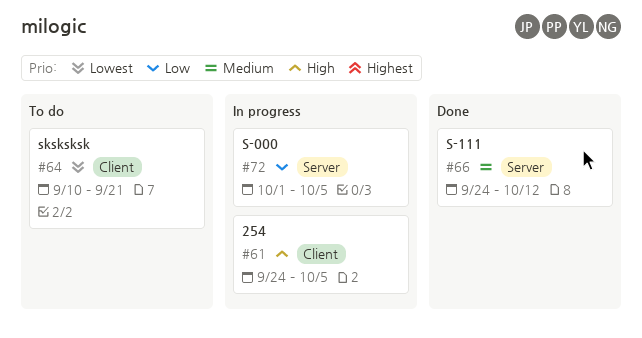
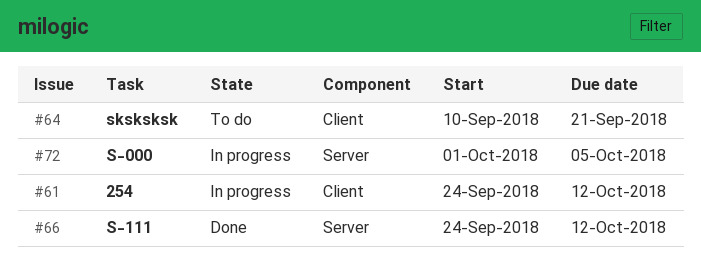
#61, due: Oct 5 -> Oct 12

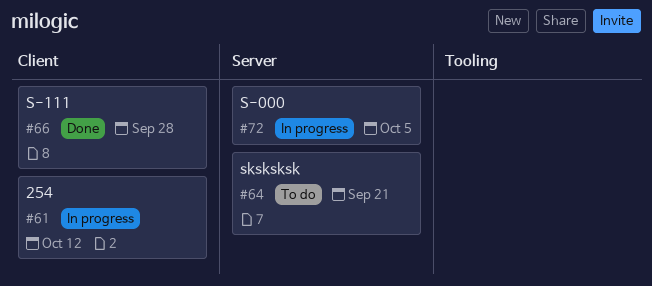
#64, label: Client -> Server
#66, label: Server -> Client
#66, due: Oct 12 -> Sep 28

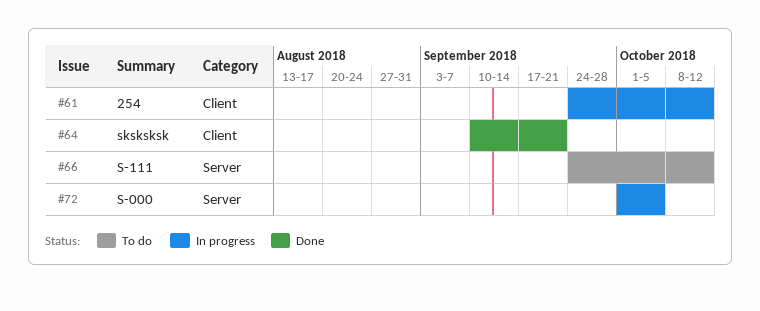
#64, status: To do -> Done
#64, label: Server -> Client
#66, status: Done -> To do
#66, label: Client -> Server
#66, due: Sep 28 -> Oct 12

